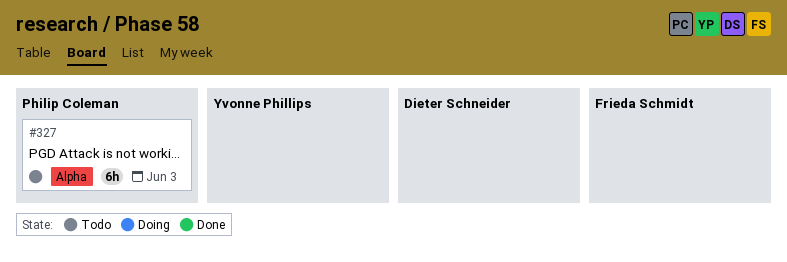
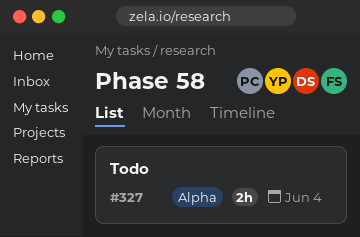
#327, estimate: 6h -> 2h
#327, due: Jun 3 -> Jun 4

